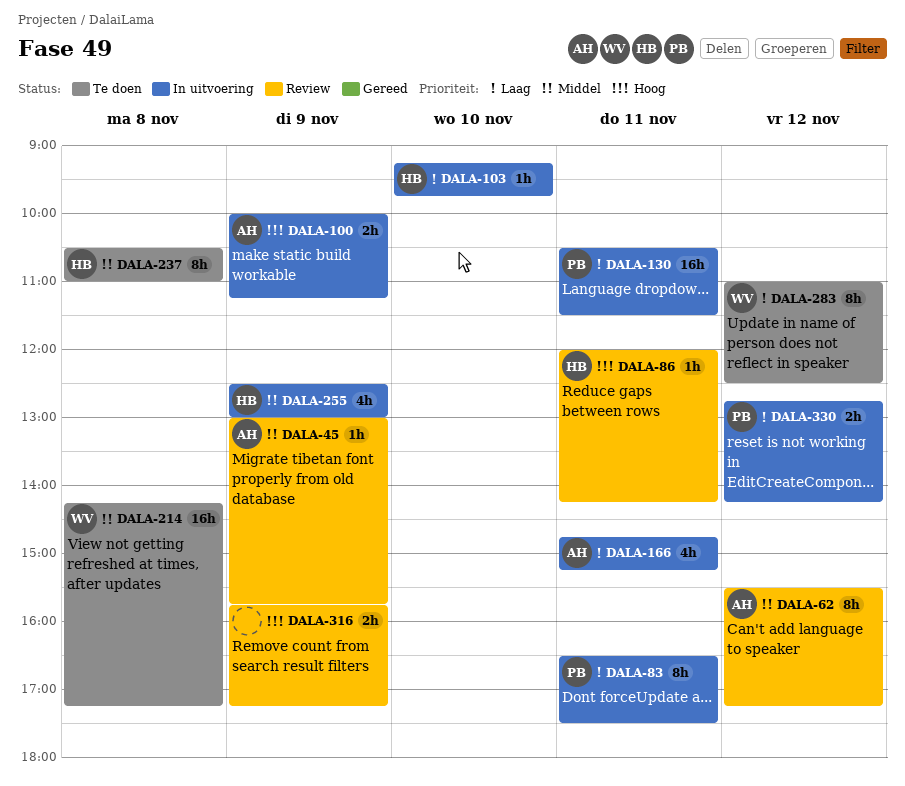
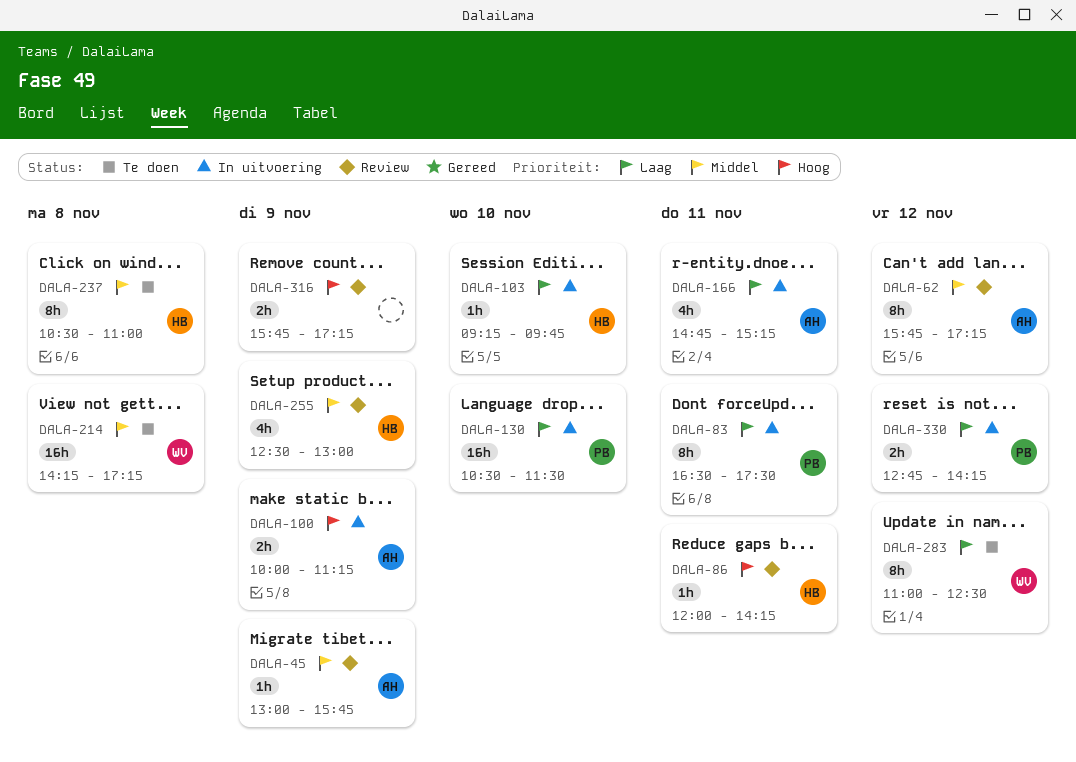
DALA-62, begins: 15:30 -> 15:45
DALA-130, day: Nov 11 -> Nov 10
DALA-255, status: In uitvoering -> Review

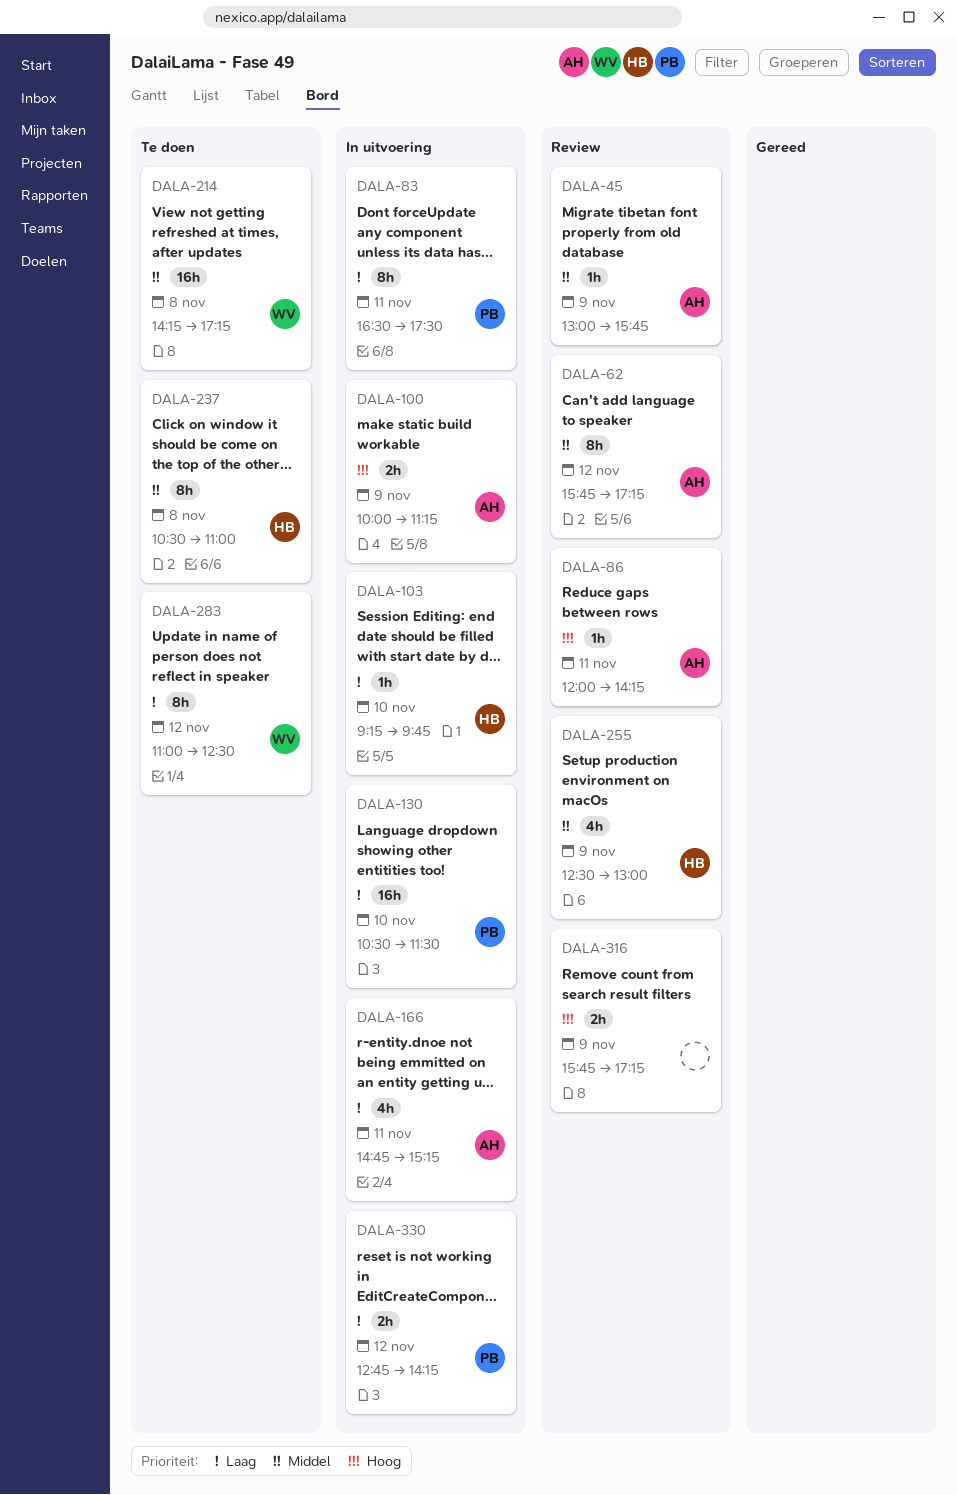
DALA-86, owner: HB -> AH

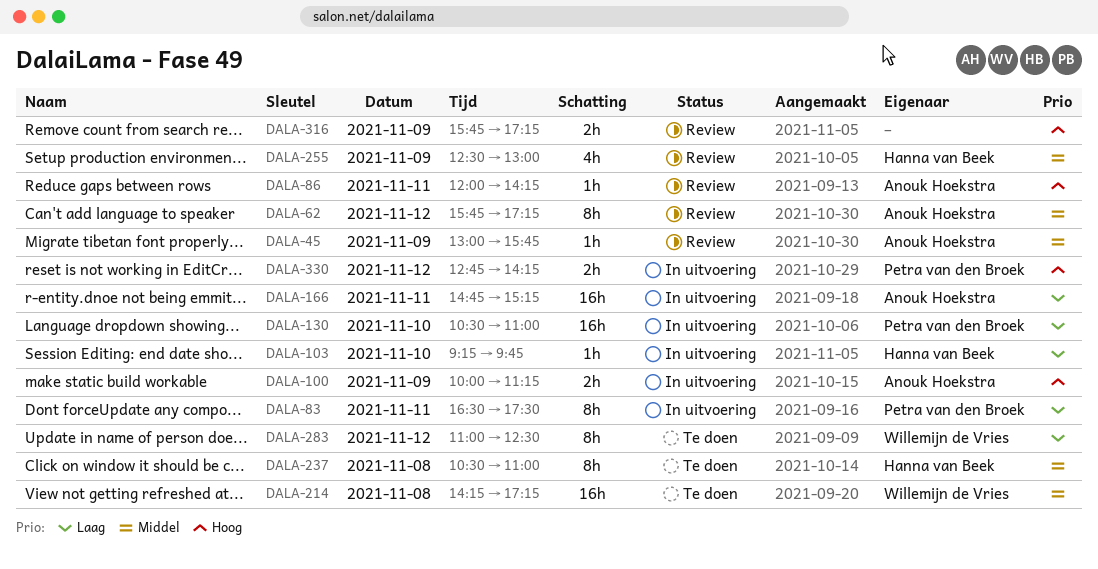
DALA-130, ends: 11:30 -> 11:00
DALA-166, estimate: 4h -> 16h
DALA-330, priority: Laag -> Hoog

